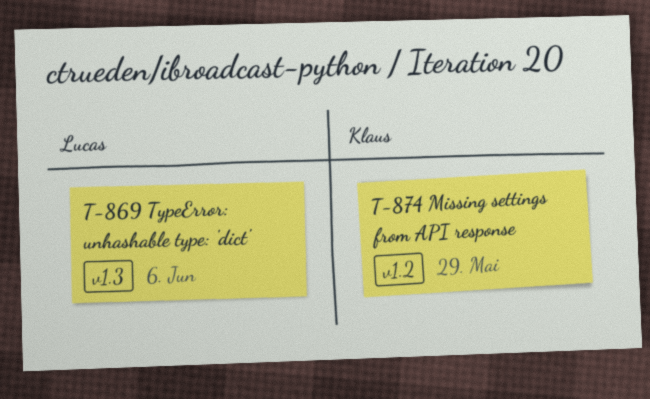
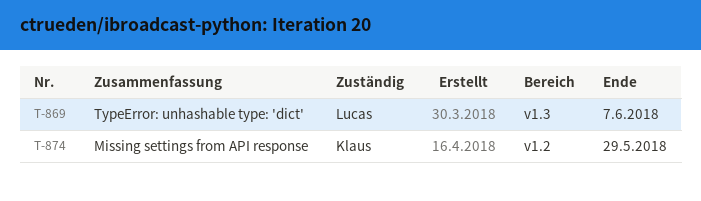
T-869, due: Jun 6 -> Jun 7

